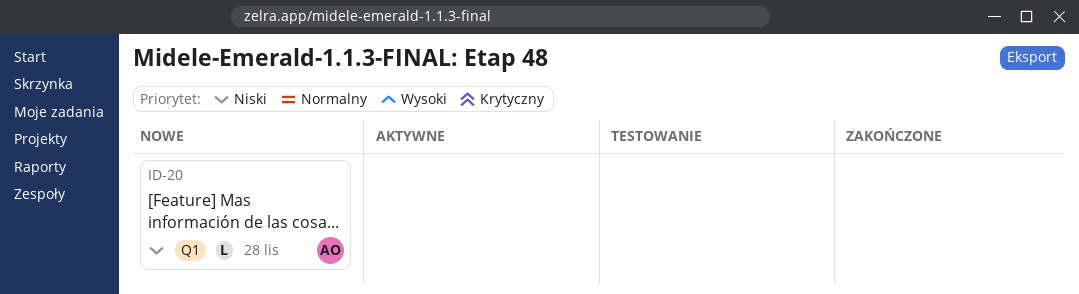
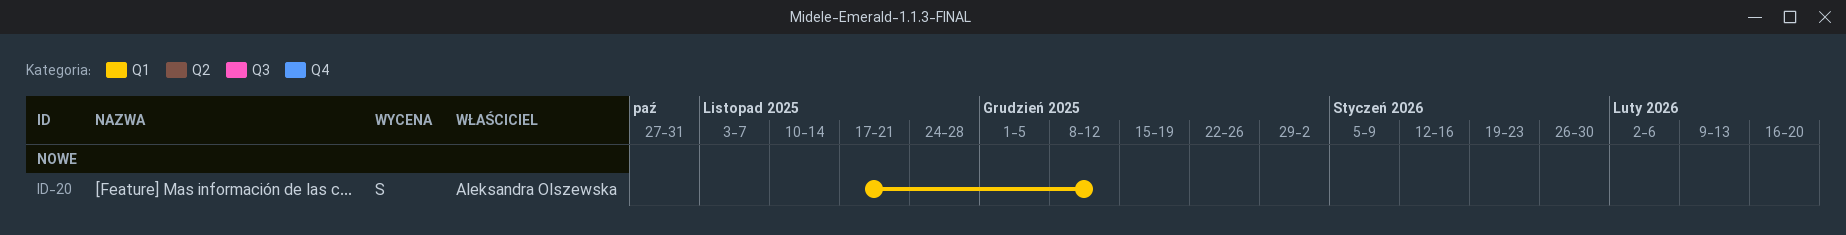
ID-20, estimate: L -> S
ID-20, due: Nov 28 -> Dec 12

